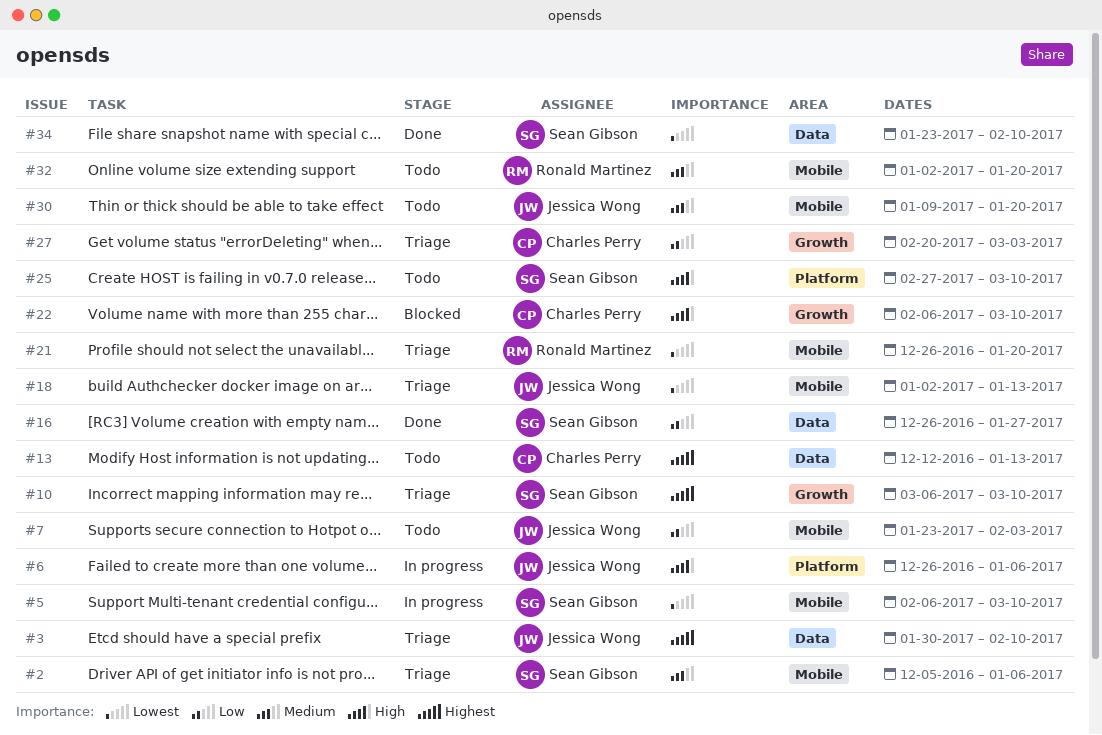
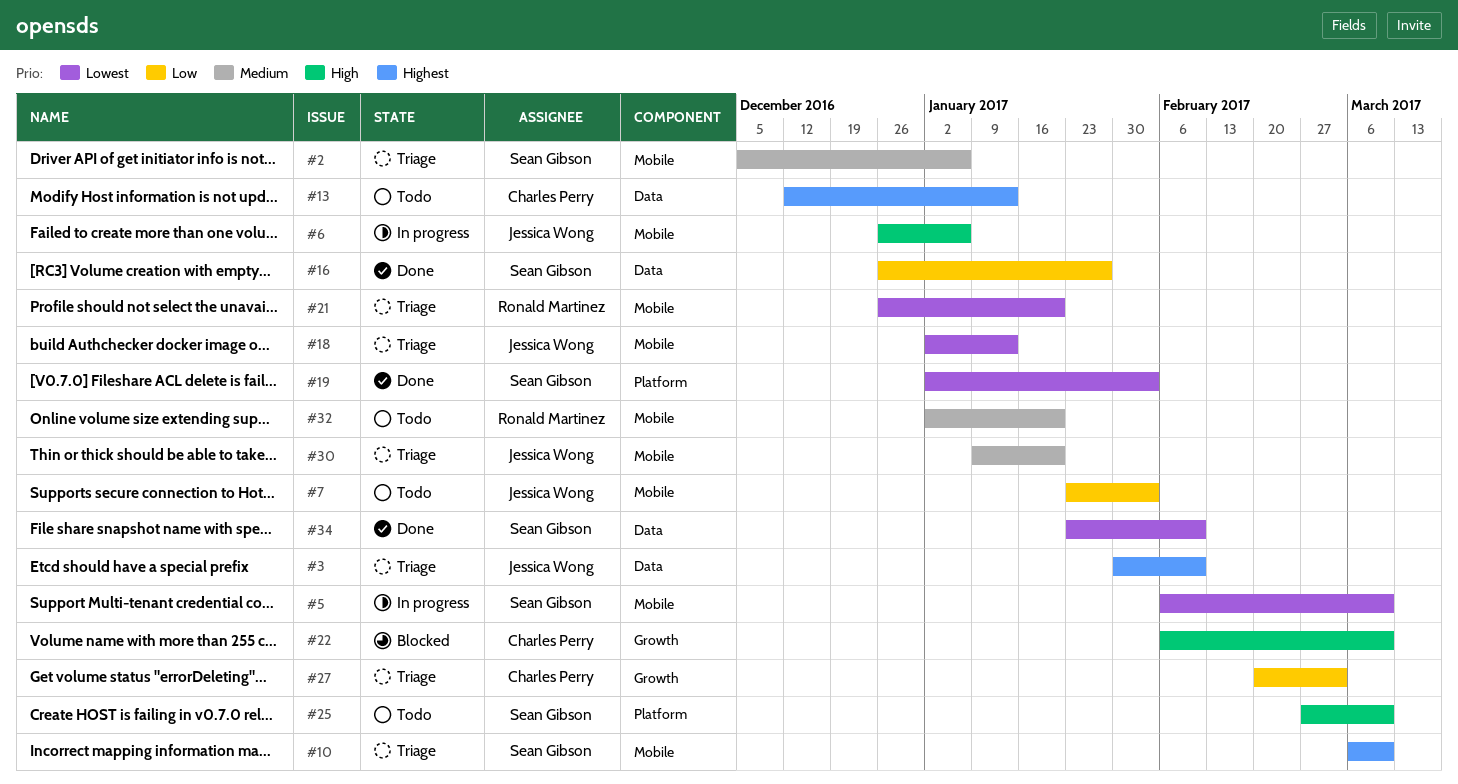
#6, label: Platform -> Mobile
#10, label: Growth -> Mobile
#19: none -> present
#30, status: Todo -> Triage

